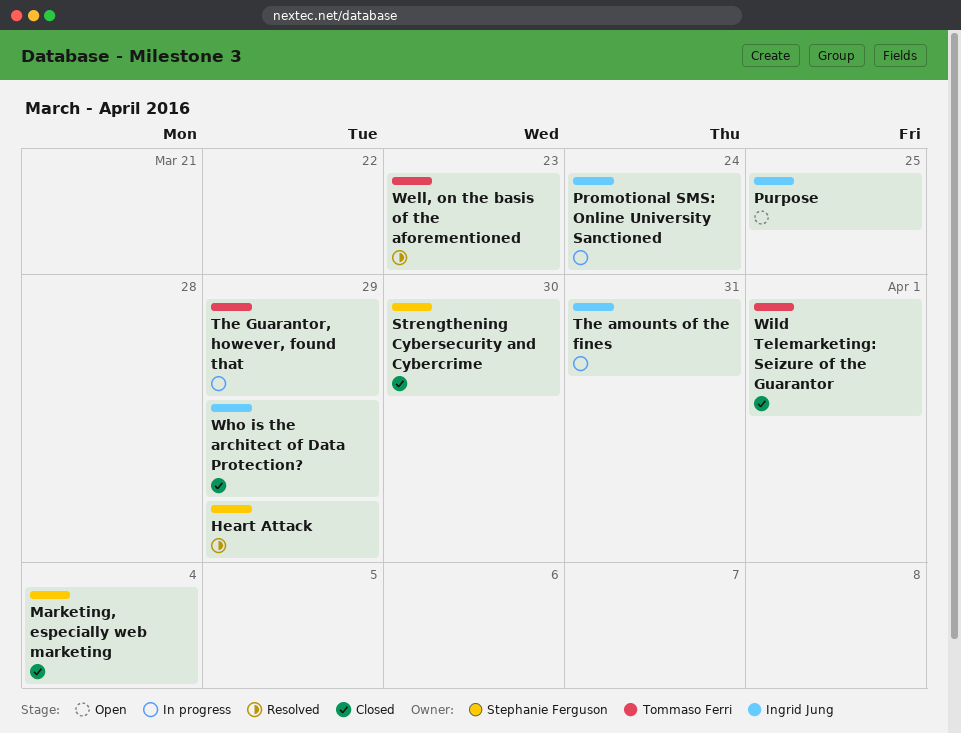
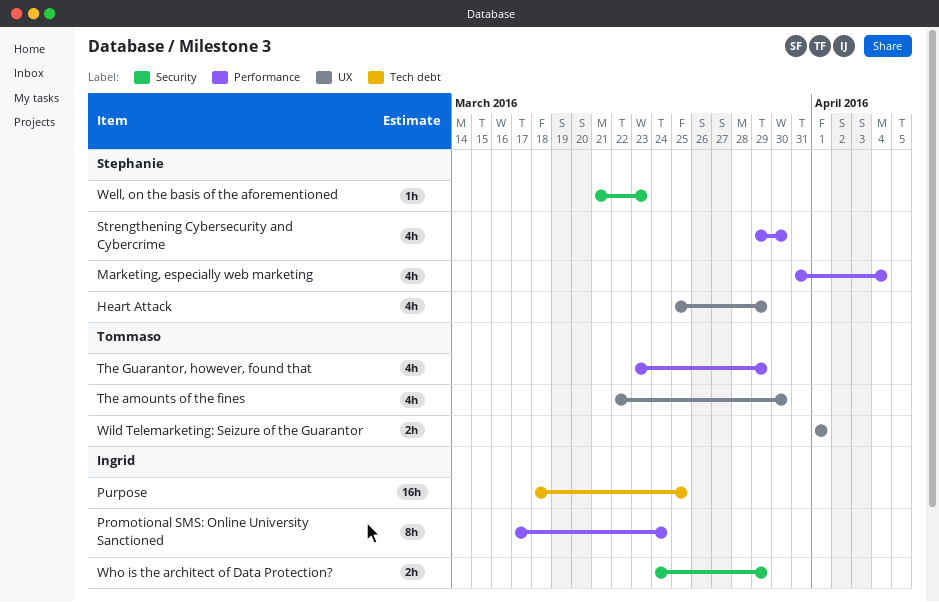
The amounts of the fines, owner: Ingrid Jung -> Tommaso Ferri
The amounts of the fines, due: Mar 31 -> Mar 30
Well, on the basis of the aforementioned, owner: Tommaso Ferri -> Stephanie Ferguson

